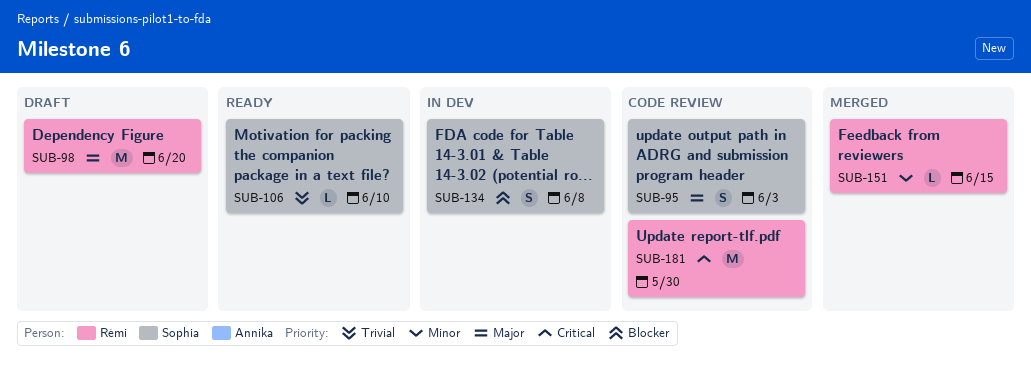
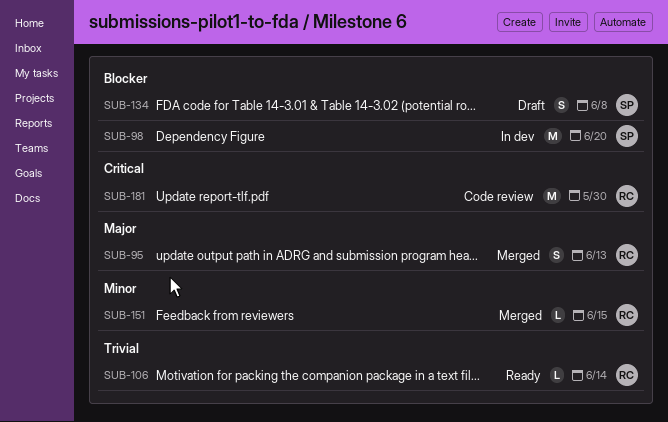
SUB-95, status: Code review -> Merged
SUB-95, owner: Sophia -> Rémi
SUB-95, due: Jun 3 -> Jun 13
SUB-98, status: Draft -> In dev
SUB-98, owner: Rémi -> Sophia
SUB-98, priority: Major -> Blocker
SUB-106, owner: Sophia -> Rémi
SUB-106, due: Jun 10 -> Jun 14
SUB-134, status: In dev -> Draft

